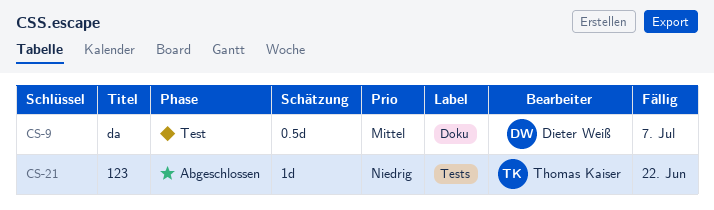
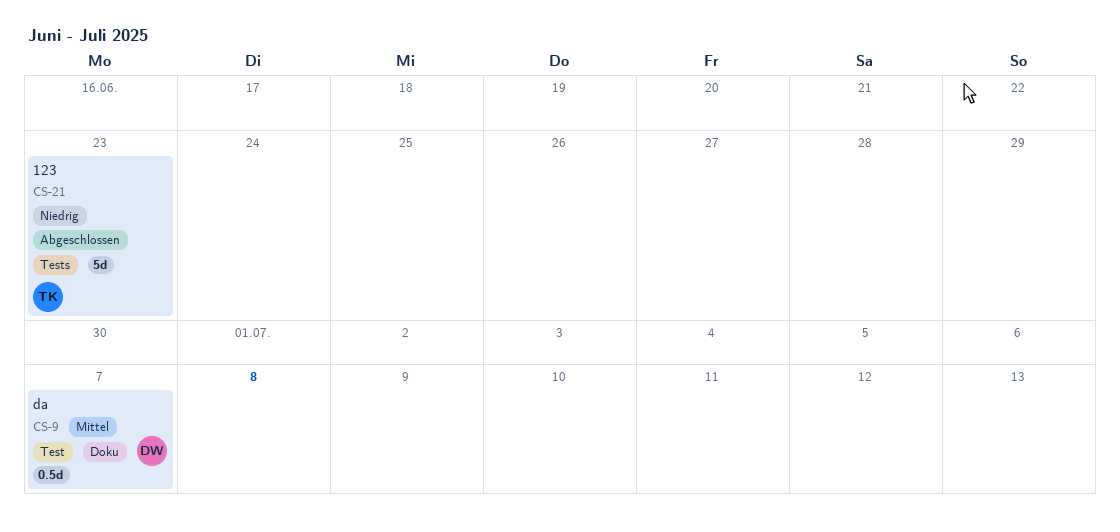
CS-21, estimate: 1d -> 5d
CS-21, due: Jun 22 -> Jun 23

